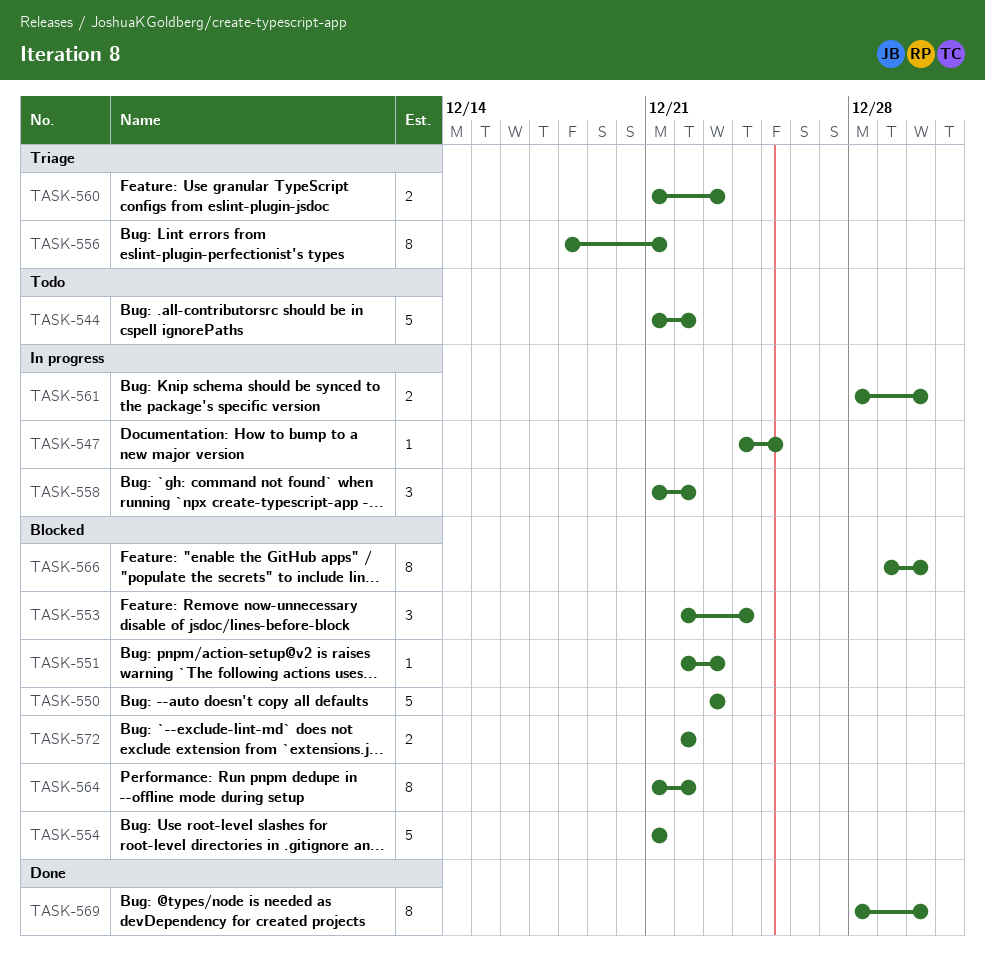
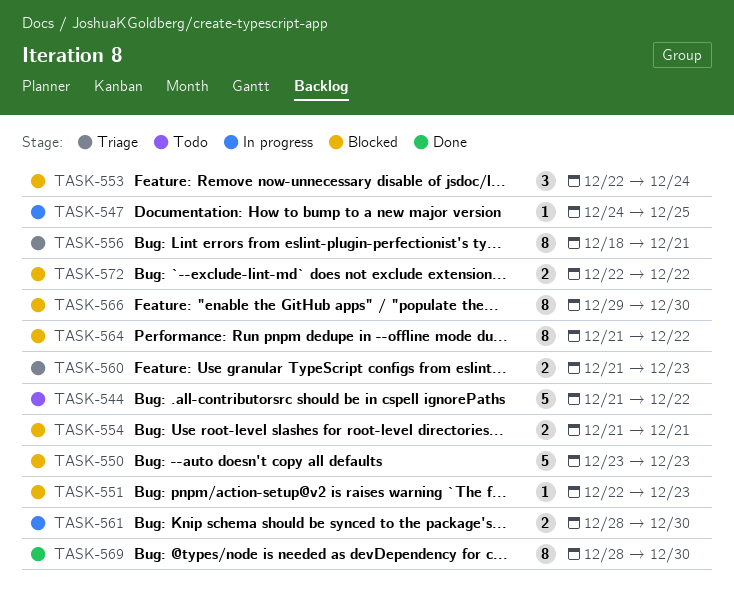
TASK-554, estimate: 5 -> 2
TASK-558: present -> none

